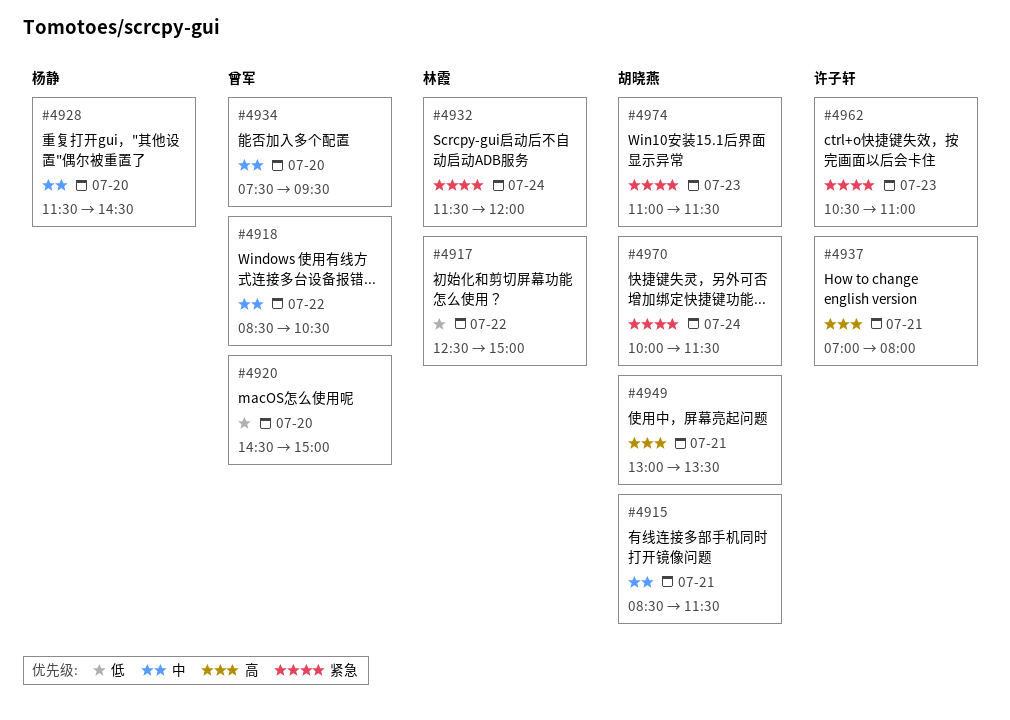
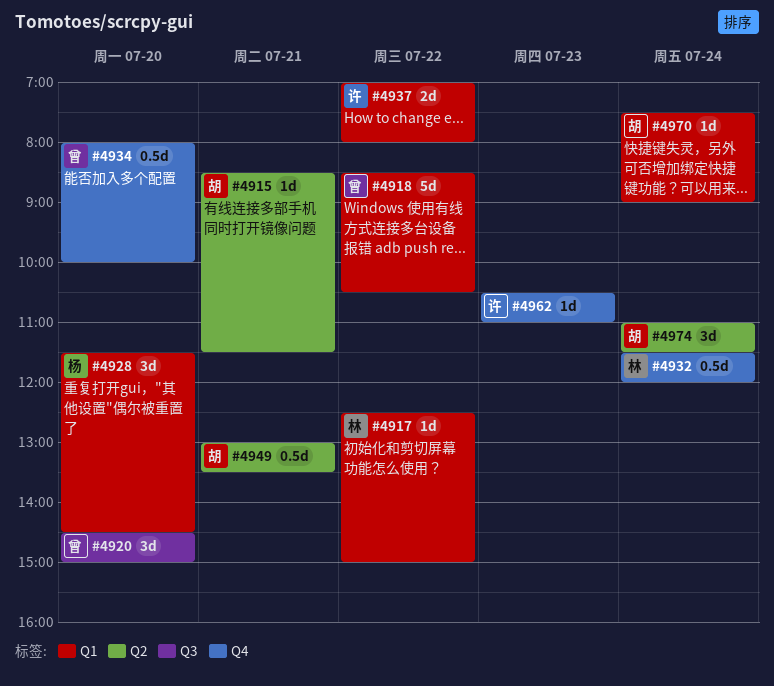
#4934, begins: 07:30 -> 08:00
#4934, ends: 09:30 -> 10:00
#4937, day: Jul 21 -> Jul 22
#4970, begins: 10:00 -> 07:30
#4970, ends: 11:30 -> 09:00
#4974, day: Jul 23 -> Jul 24

